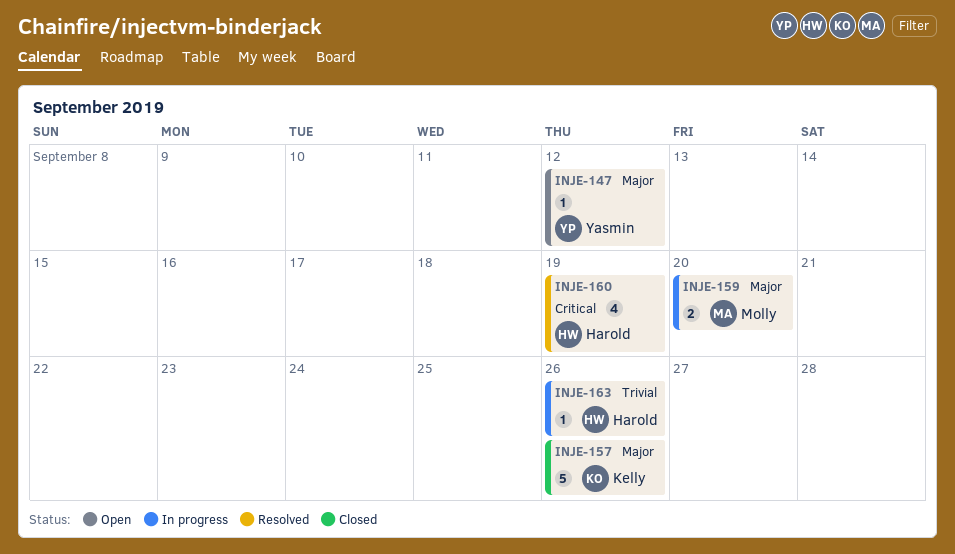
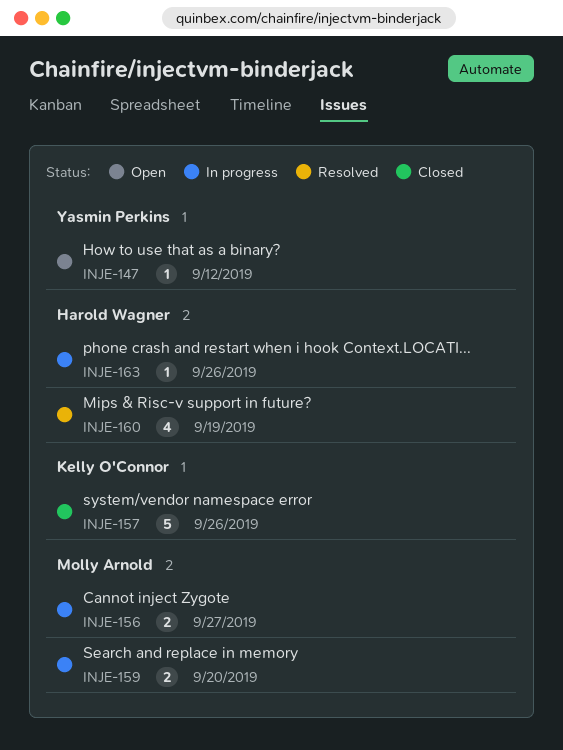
INJE-156: none -> present

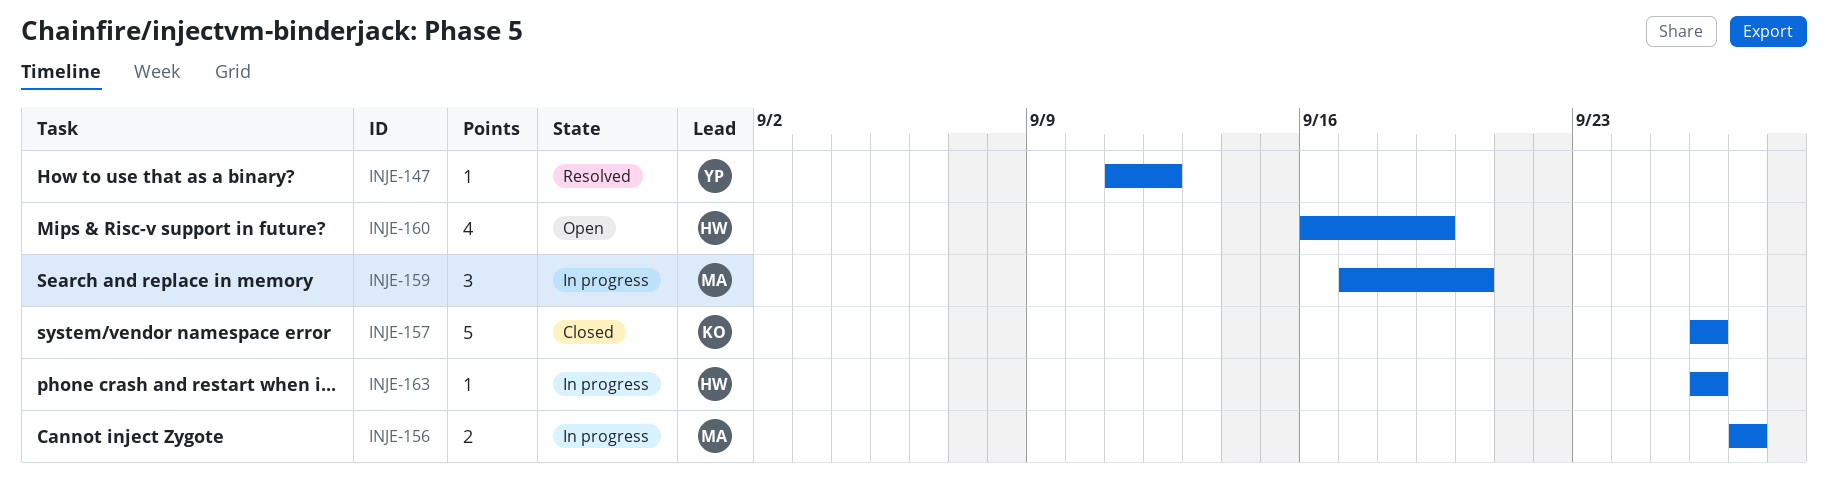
INJE-147, status: Open -> Resolved
INJE-159, estimate: 2 -> 3
INJE-160, status: Resolved -> Open

